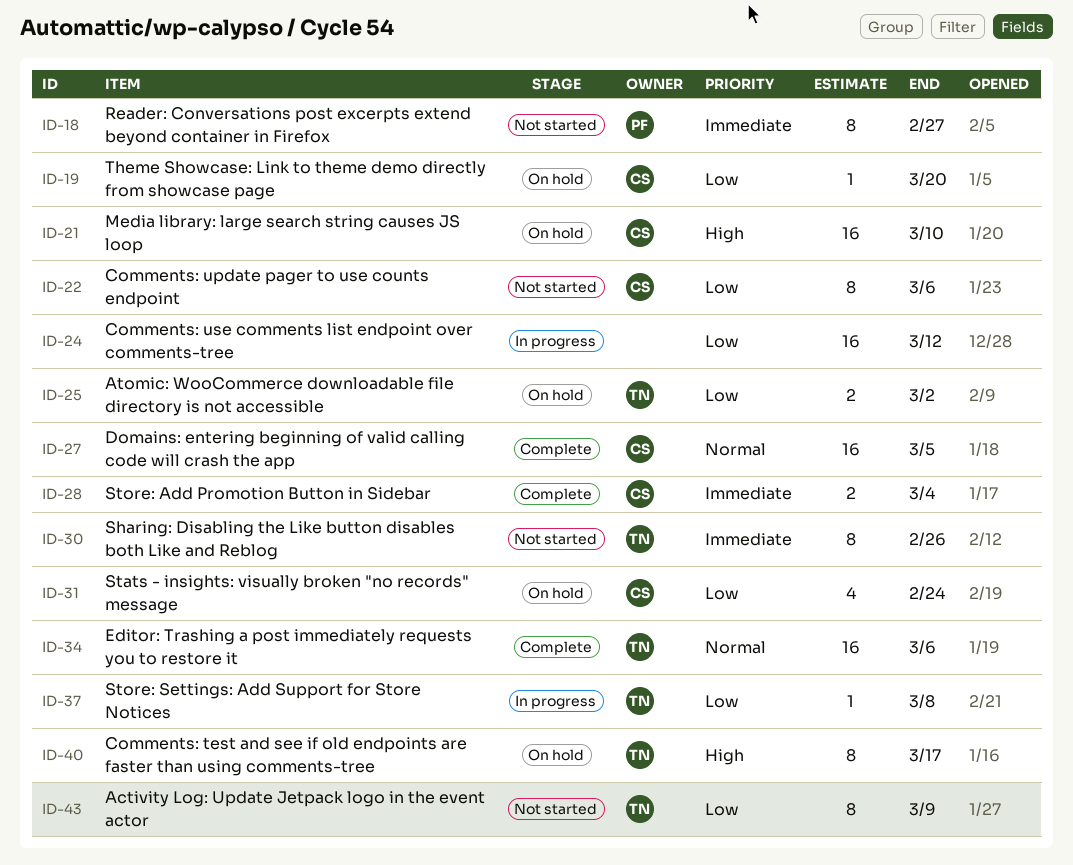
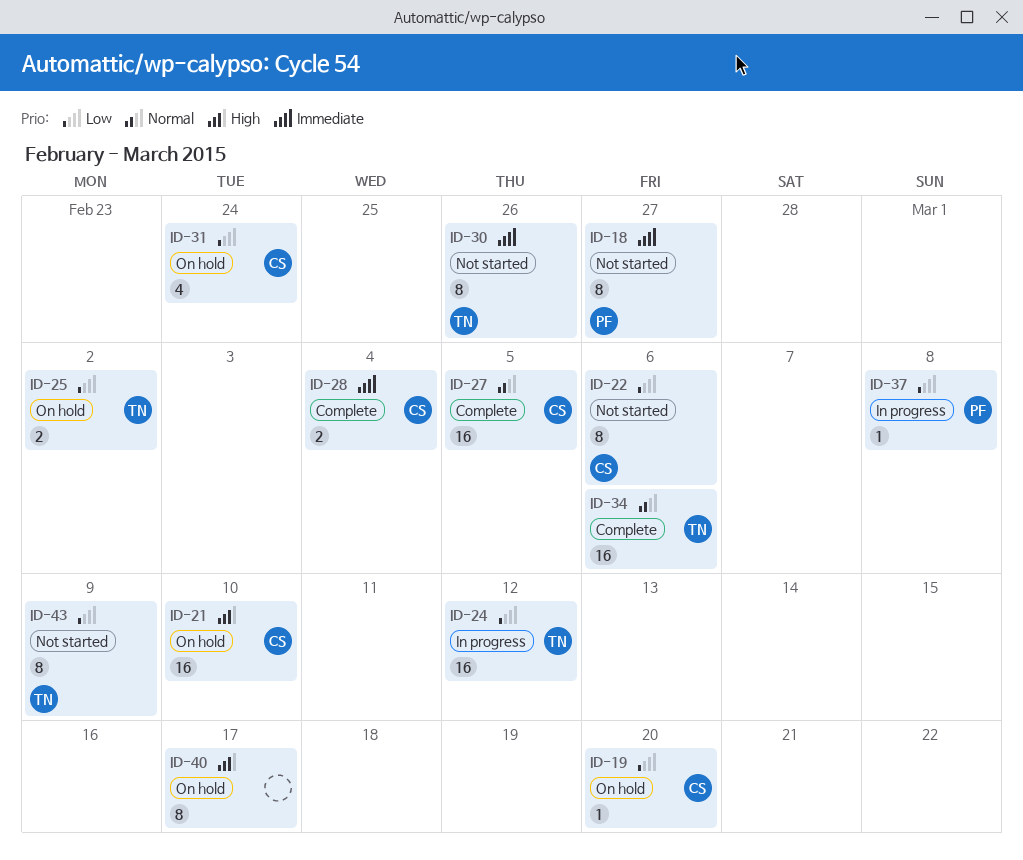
ID-24, owner: none -> TN
ID-37, owner: TN -> PF
ID-40, owner: TN -> none

